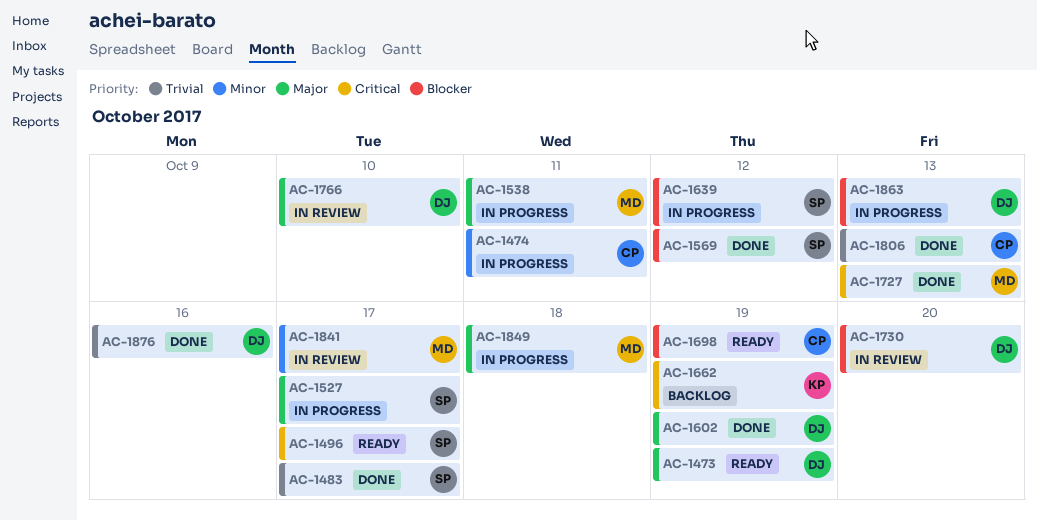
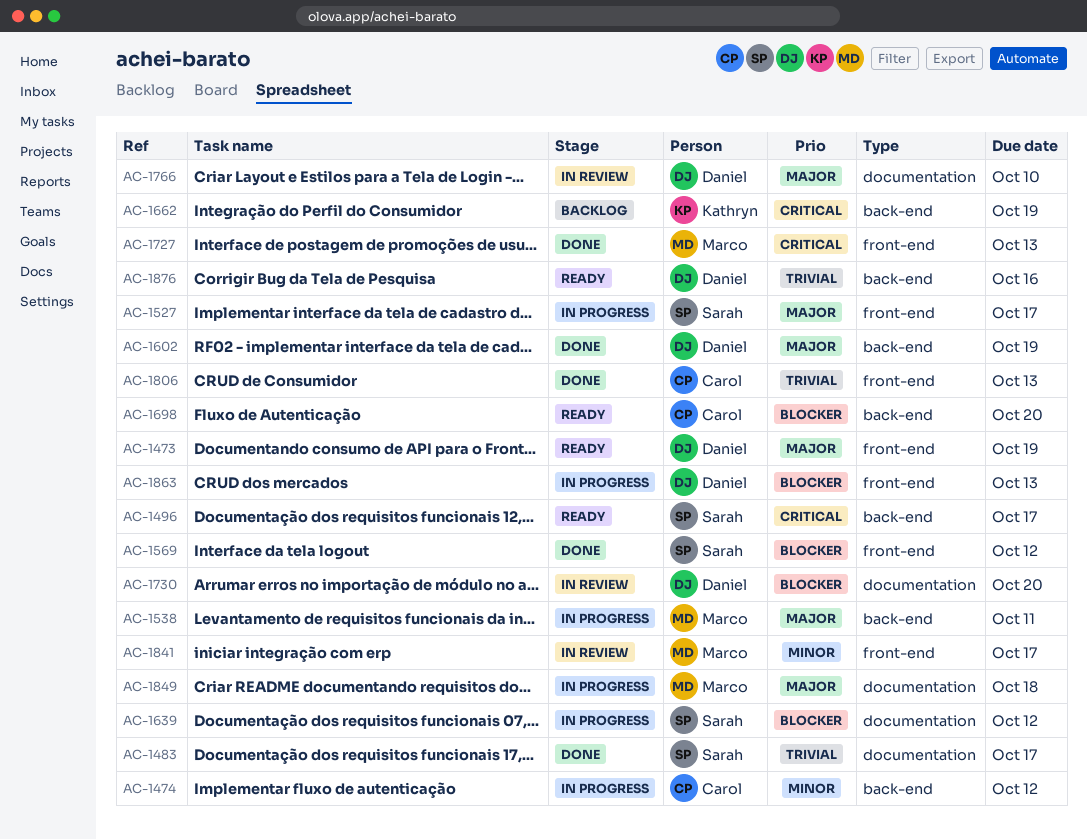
AC-1474, due: Oct 11 -> Oct 12
AC-1698, due: Oct 19 -> Oct 20
AC-1876, status: Done -> Ready

